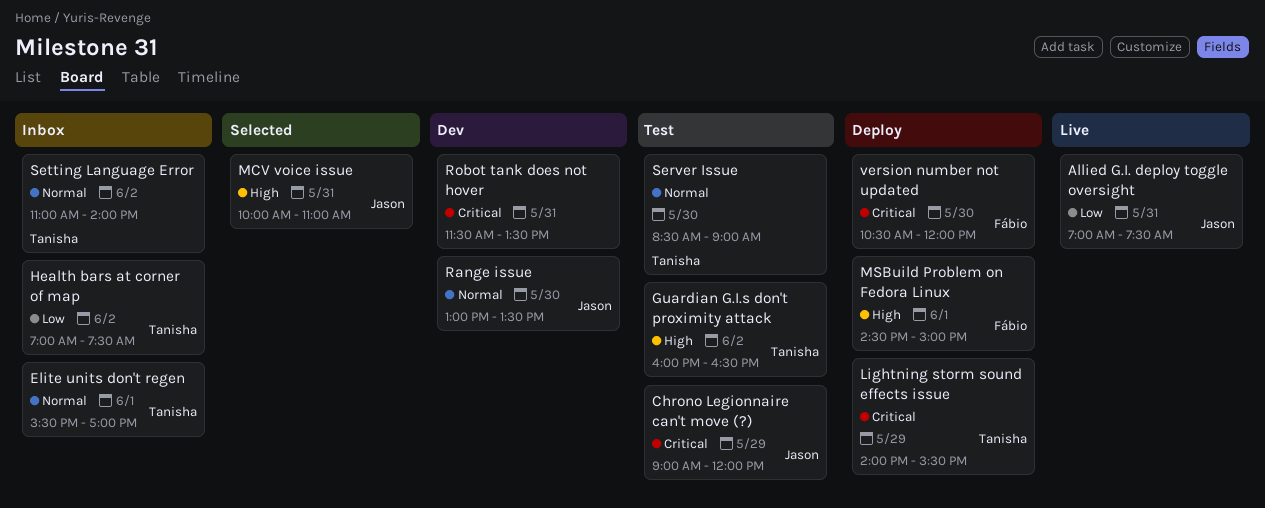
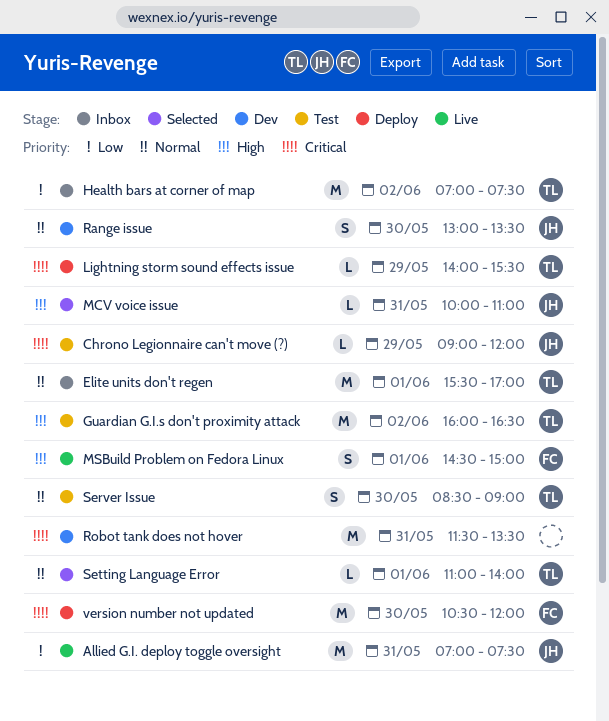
MSBuild Problem on Fedora Linux, status: Deploy -> Live
Setting Language Error, status: Inbox -> Selected
Setting Language Error, day: Jun 2 -> Jun 1

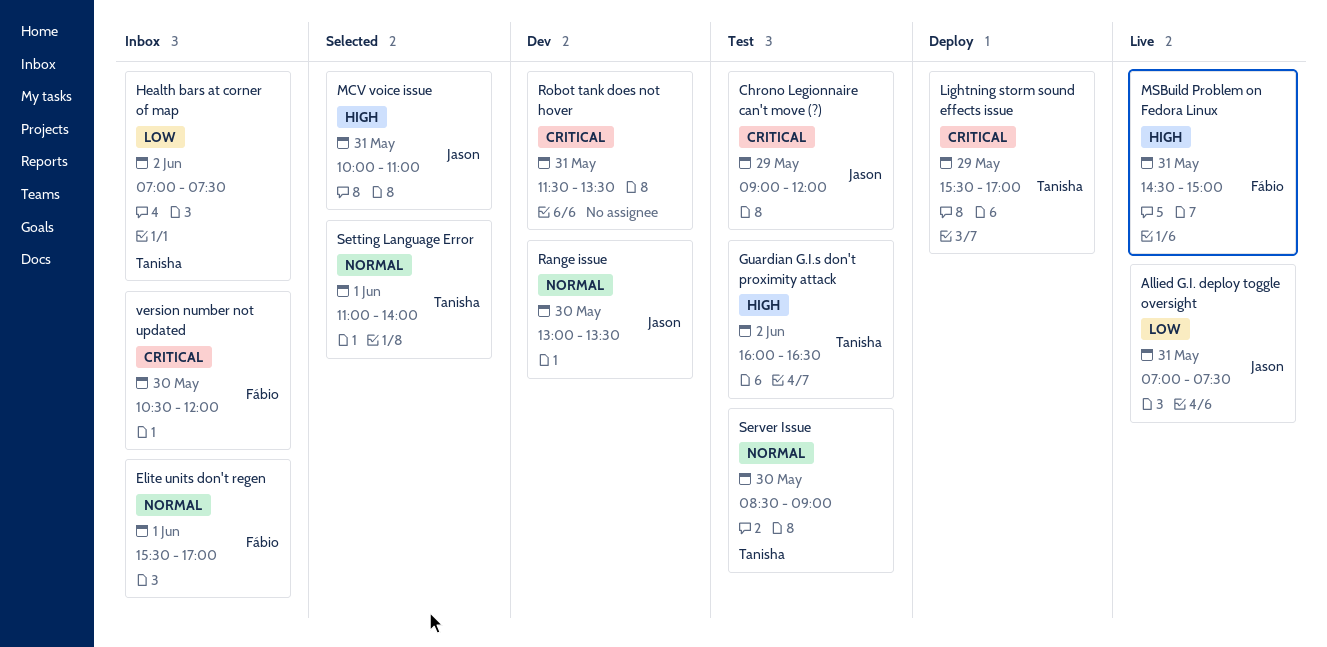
Elite units don't regen, owner: Tanisha -> Fábio
Lightning storm sound effects issue, begins: 14:00 -> 15:30
Lightning storm sound effects issue, ends: 15:30 -> 17:00
MSBuild Problem on Fedora Linux, day: Jun 1 -> May 31
version number not updated, status: Deploy -> Inbox

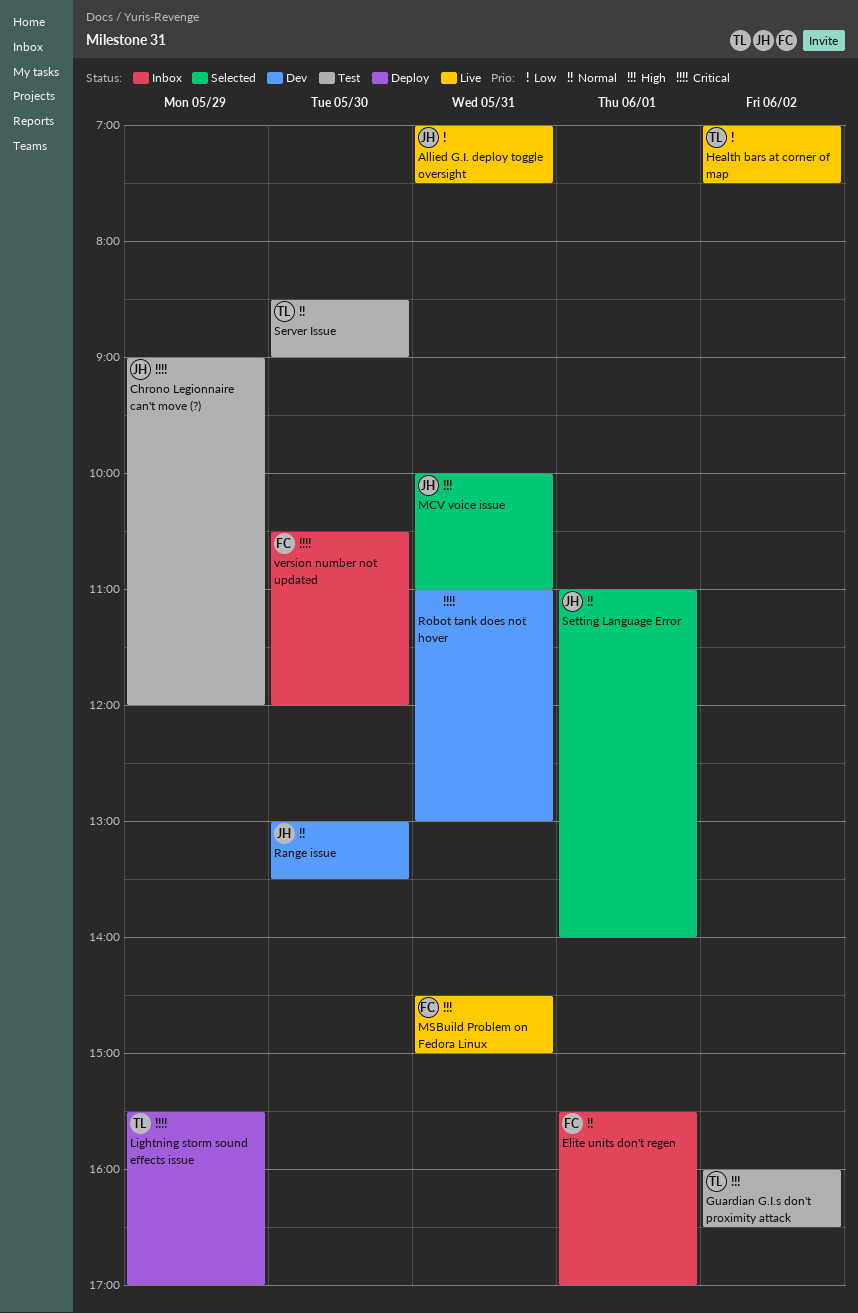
Health bars at corner of map, status: Inbox -> Live
Robot tank does not hover, begins: 11:30 -> 11:00
Robot tank does not hover, ends: 13:30 -> 13:00
Setting Language Error, owner: Tanisha -> Jason

